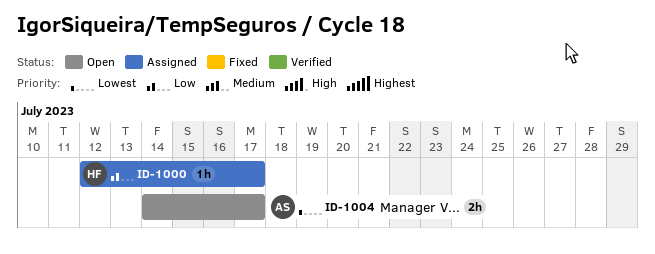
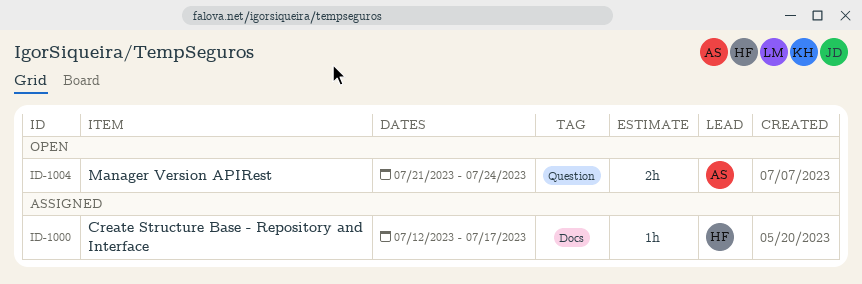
ID-1004, start: Jul 14 -> Jul 21
ID-1004, due: Jul 17 -> Jul 24

